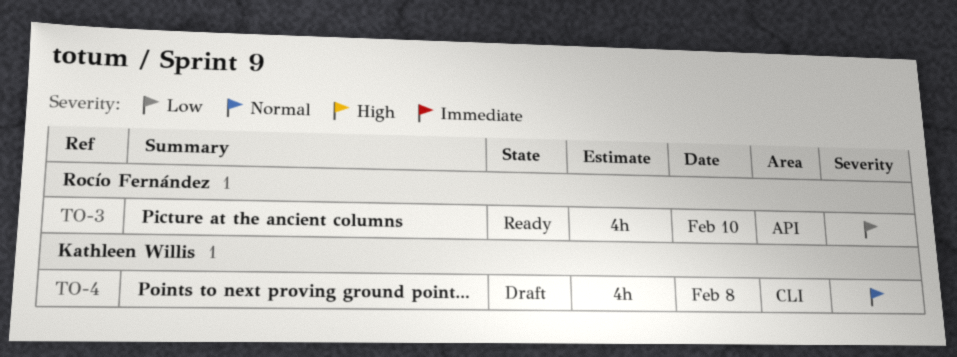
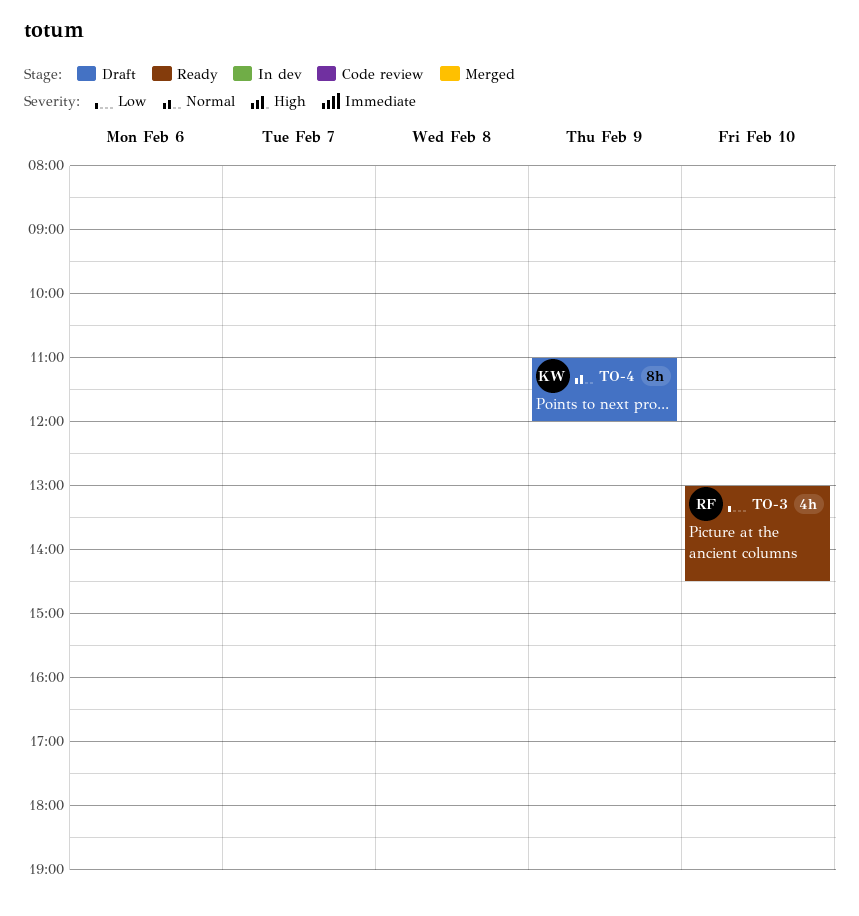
TO-4, estimate: 4h -> 8h
TO-4, day: Feb 8 -> Feb 9

